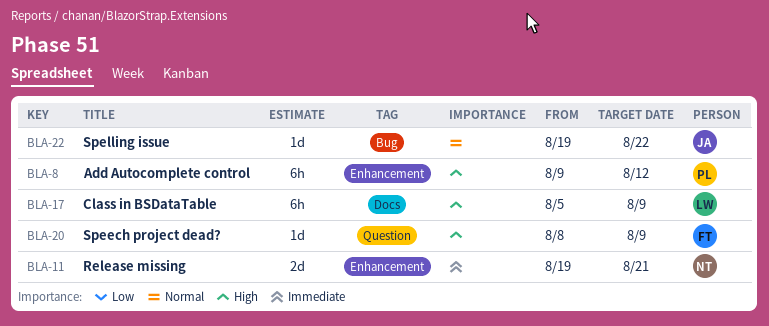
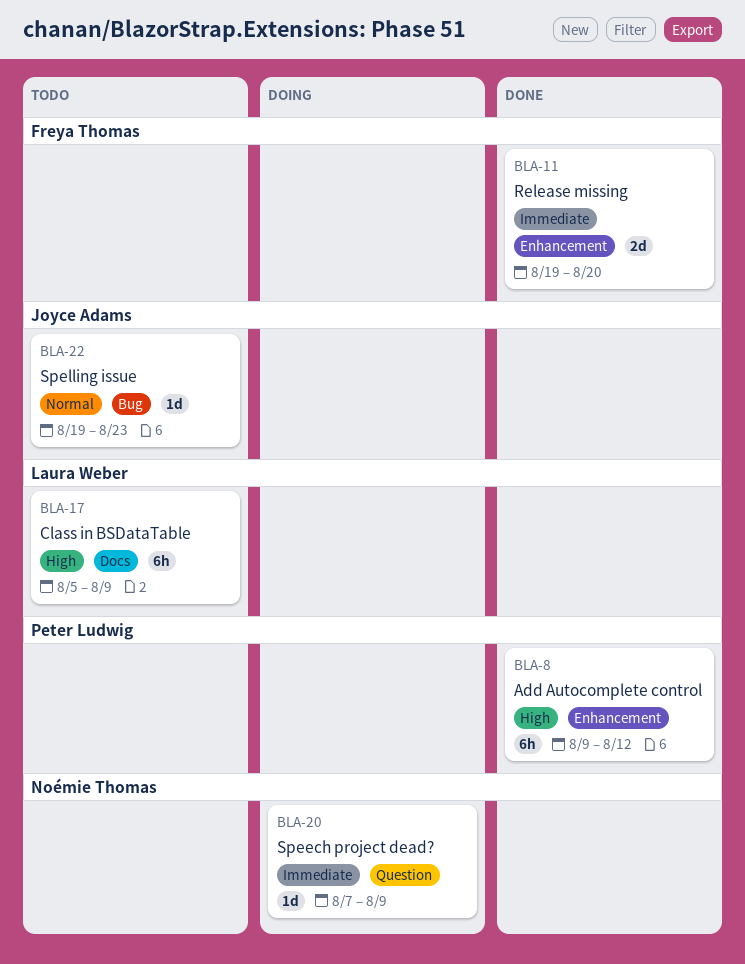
BLA-11, owner: Noémie Thomas -> Freya Thomas
BLA-11, due: Aug 21 -> Aug 20
BLA-20, owner: Freya Thomas -> Noémie Thomas
BLA-20, priority: High -> Immediate
BLA-20, start: Aug 8 -> Aug 7
BLA-22, due: Aug 22 -> Aug 23

